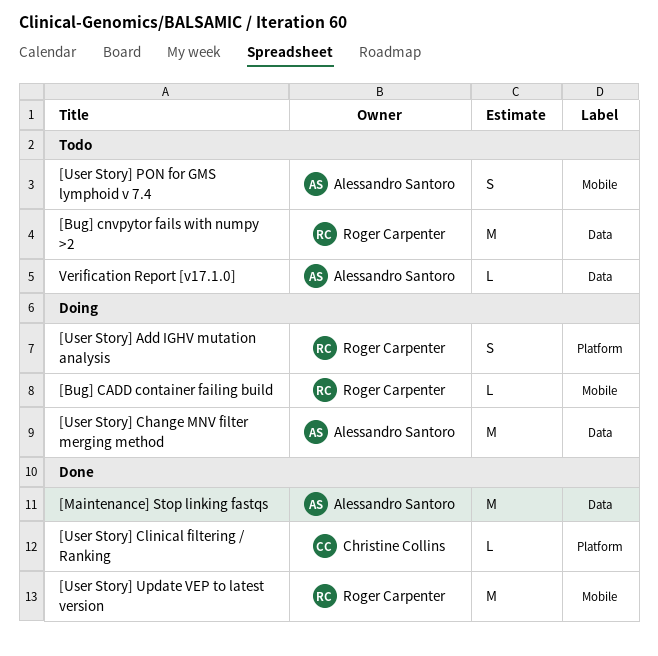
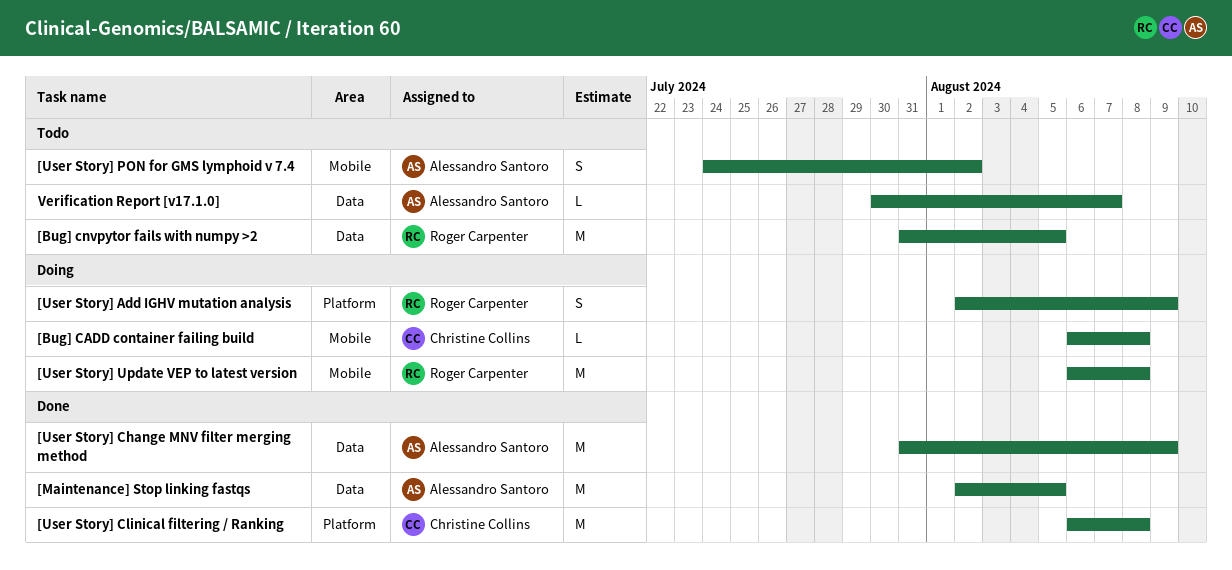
[Bug] CADD container failing build, owner: Roger Carpenter -> Christine Collins
[User Story] Change MNV filter merging method, status: Doing -> Done
[User Story] Clinical filtering / Ranking, estimate: L -> M
[User Story] Update VEP to latest version, status: Done -> Doing

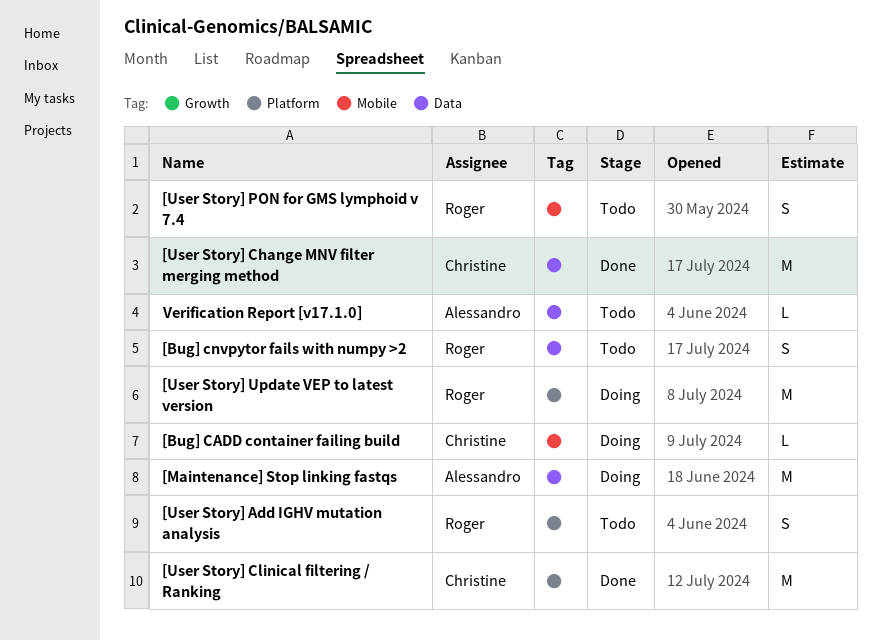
[Bug] cnvpytor fails with numpy >2, estimate: M -> S
[Maintenance] Stop linking fastqs, status: Done -> Doing
[User Story] Add IGHV mutation analysis, status: Doing -> Todo
[User Story] Change MNV filter merging method, owner: Alessandro Santoro -> Christine Collins
[User Story] PON for GMS lymphoid v 7.4, owner: Alessandro Santoro -> Roger Carpenter
[User Story] Update VEP to latest version, label: Mobile -> Platform

